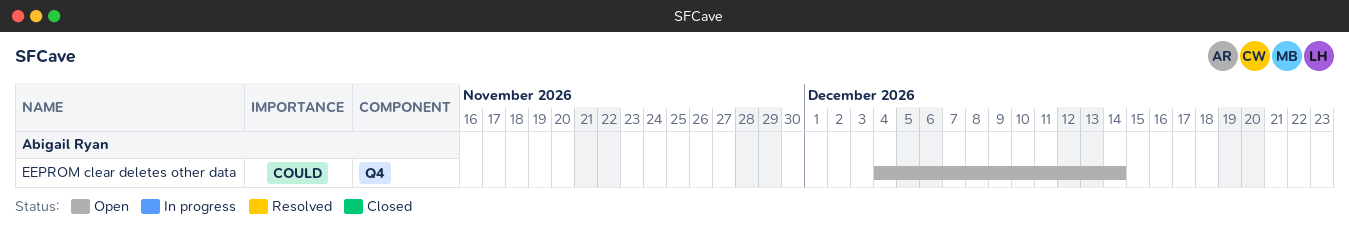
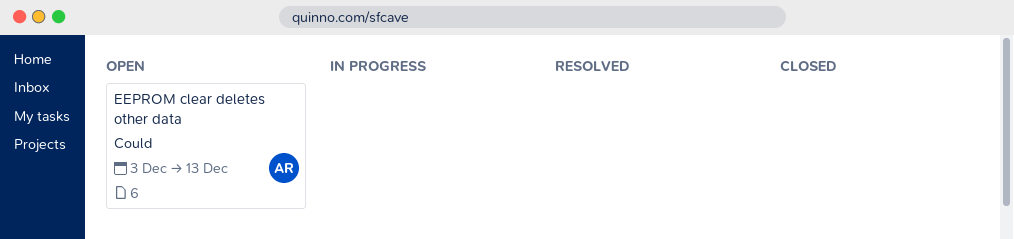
EEPROM clear deletes other data, start: Dec 4 -> Dec 3
EEPROM clear deletes other data, due: Dec 14 -> Dec 13

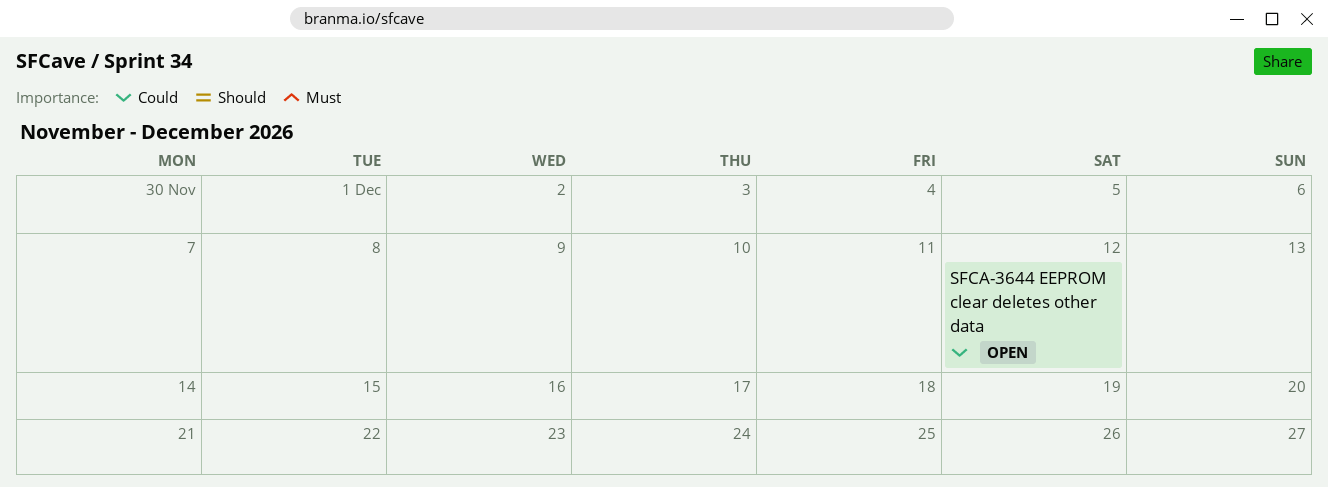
EEPROM clear deletes other data, due: Dec 13 -> Dec 12

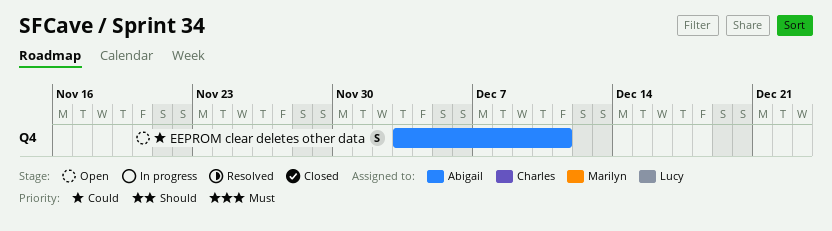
EEPROM clear deletes other data, due: Dec 12 -> Dec 11

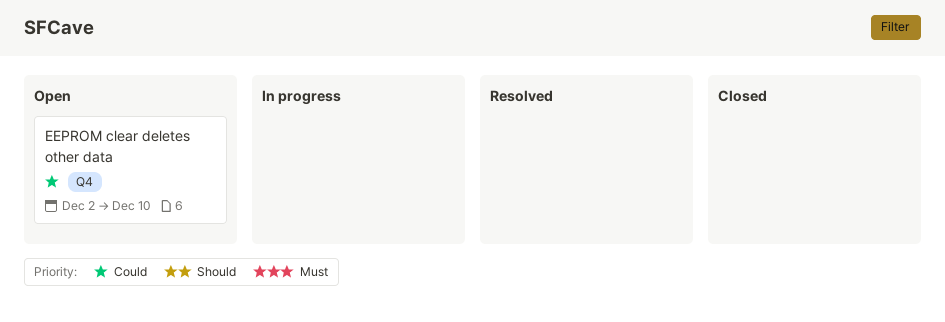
EEPROM clear deletes other data, start: Dec 3 -> Dec 2
EEPROM clear deletes other data, due: Dec 11 -> Dec 10

